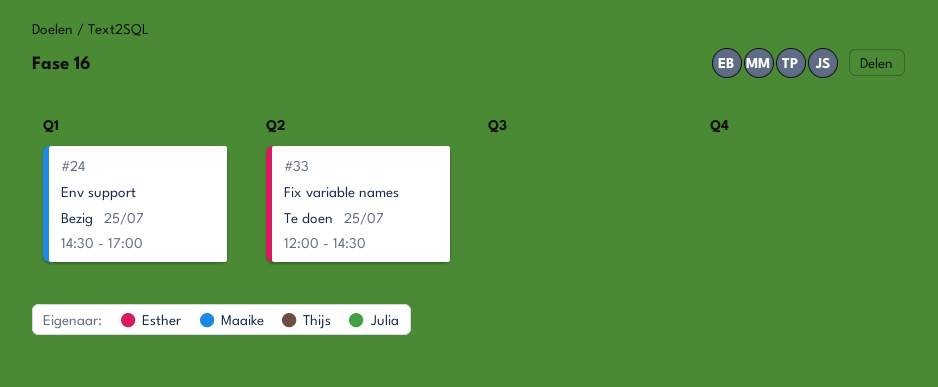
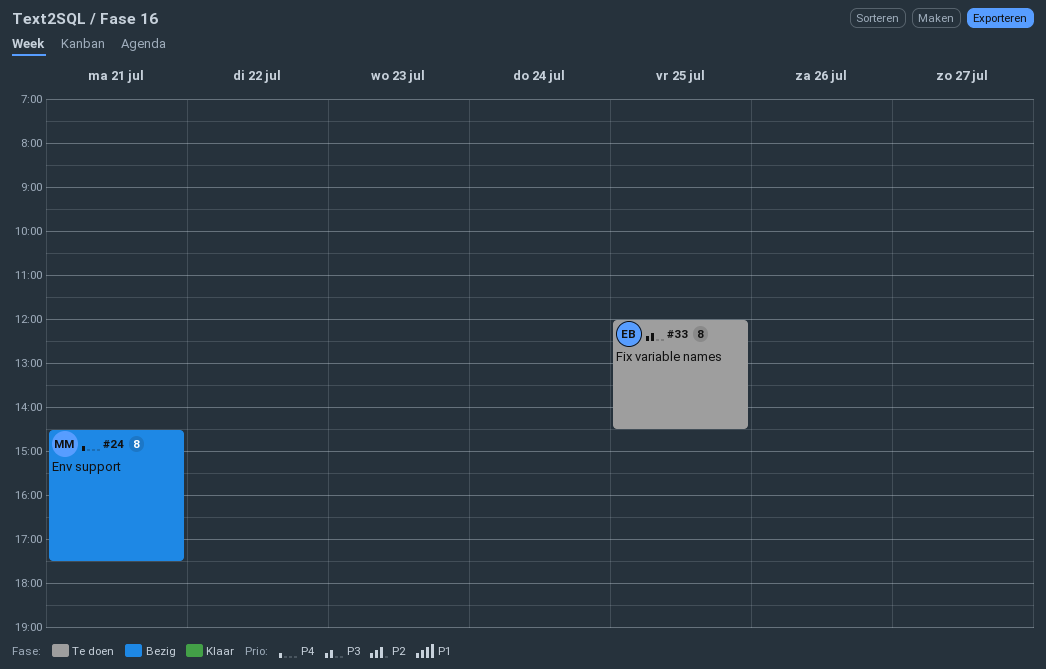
#24, day: Jul 25 -> Jul 21
#24, ends: 17:00 -> 17:30

